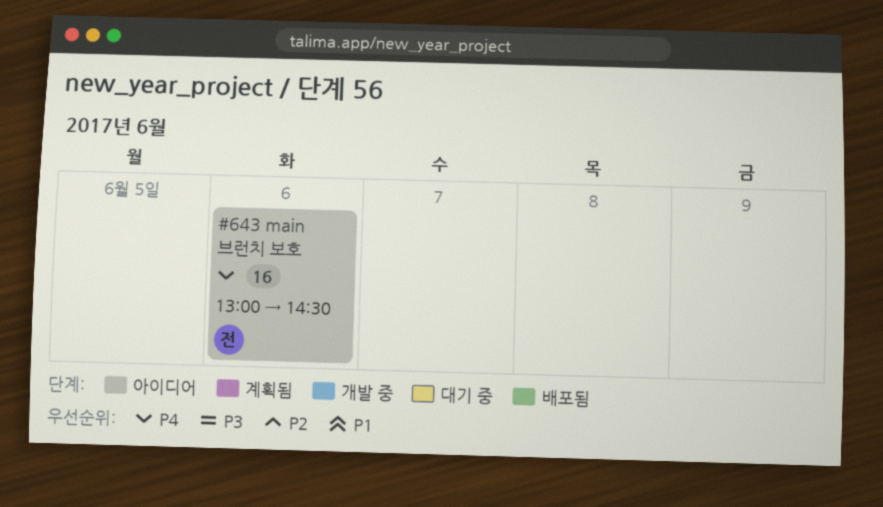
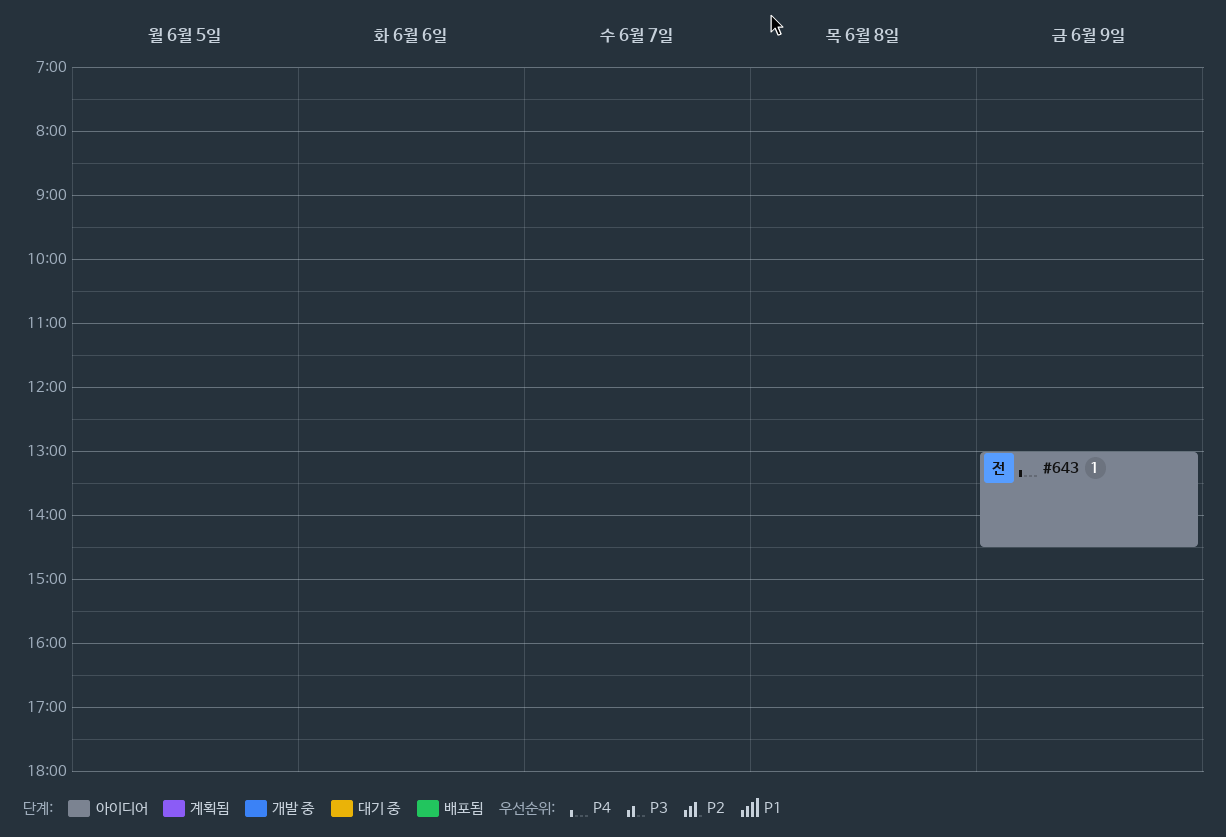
#643, estimate: 16 -> 1
#643, day: Jun 6 -> Jun 9

